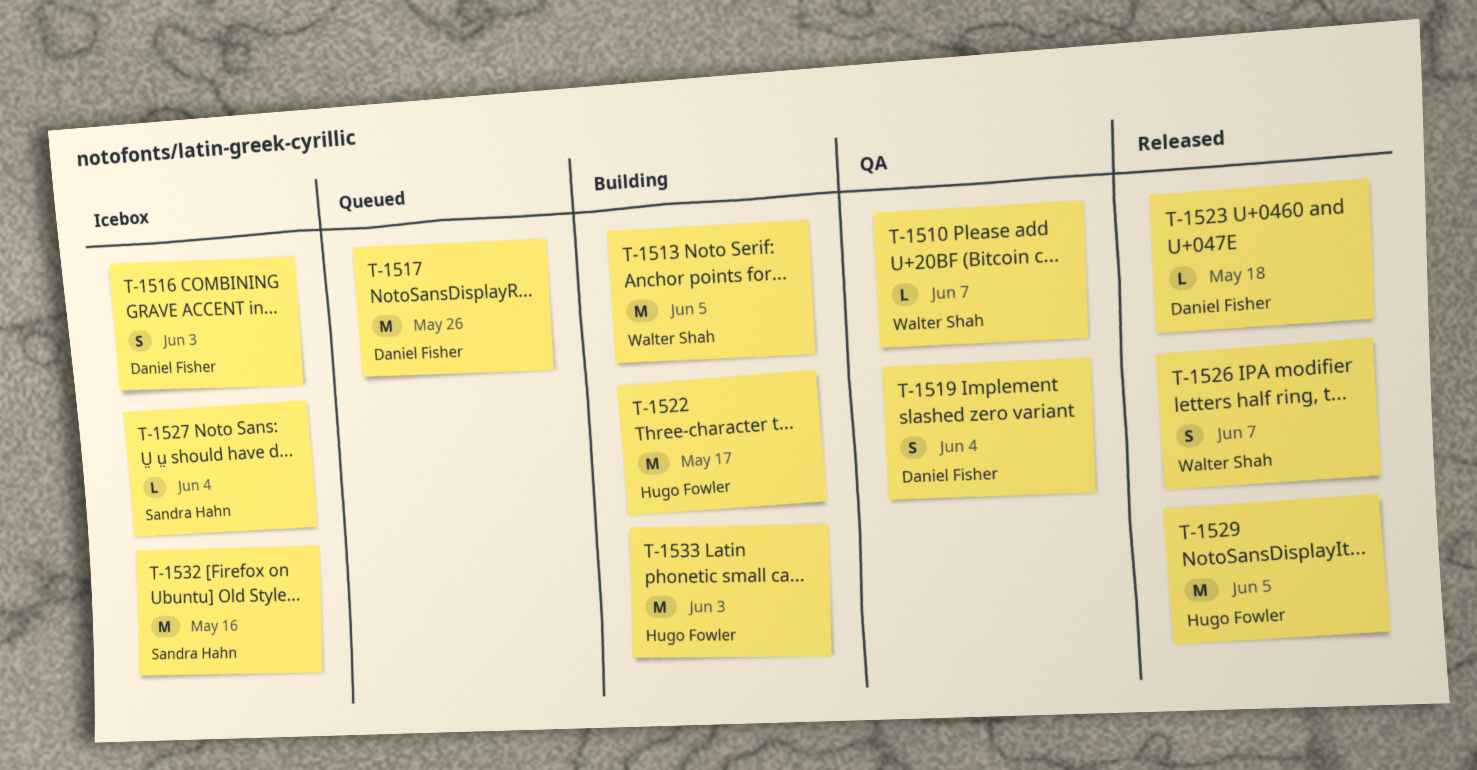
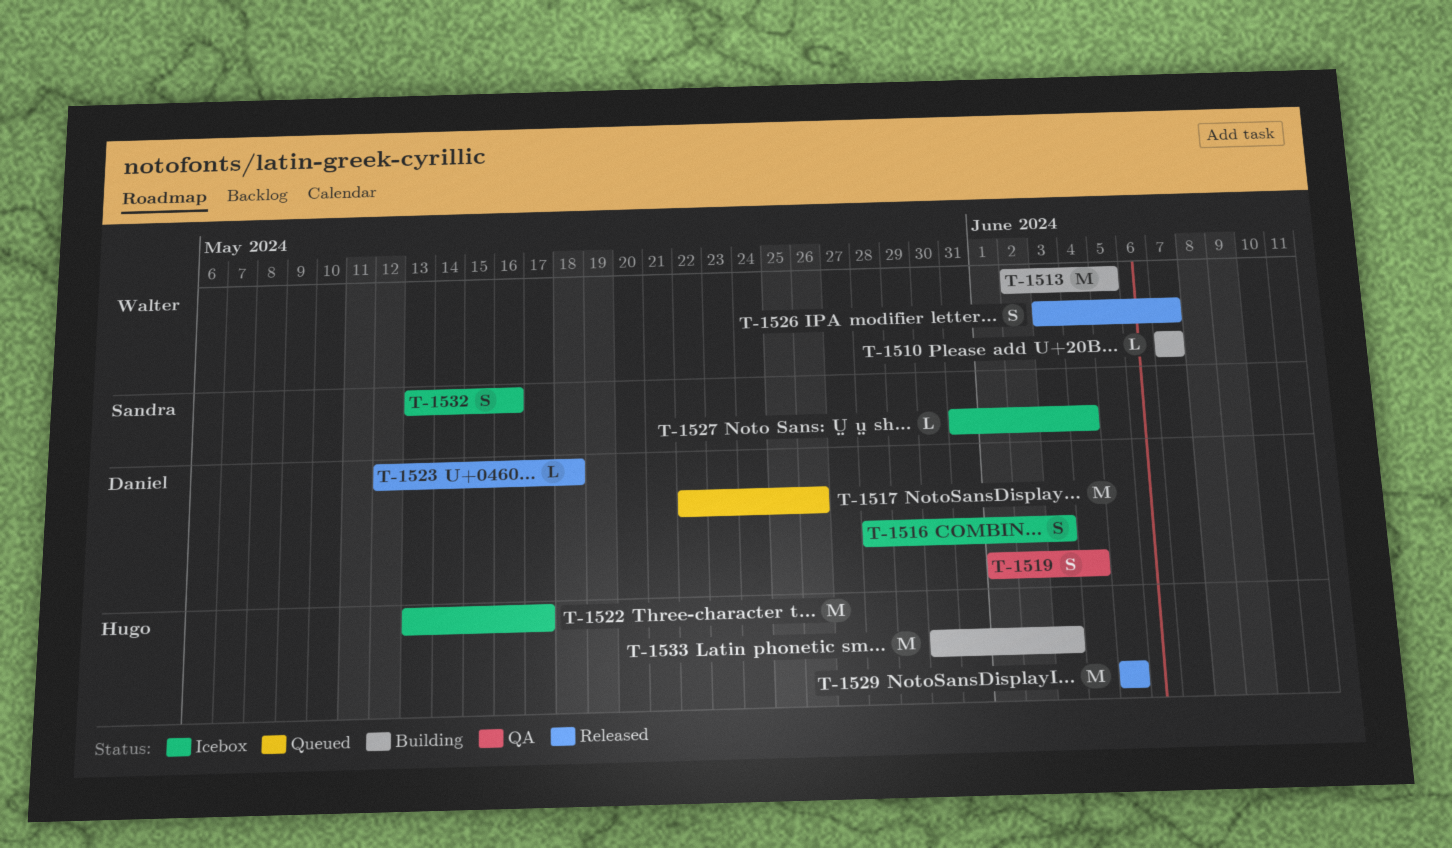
T-1510, status: QA -> Building
T-1522, status: Building -> Icebox
T-1532, estimate: M -> S

